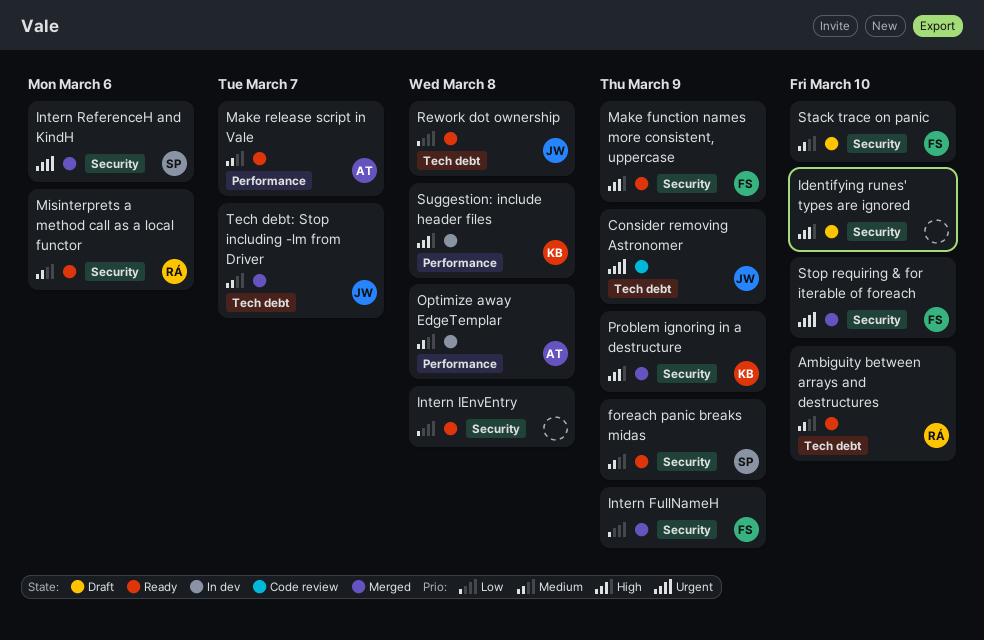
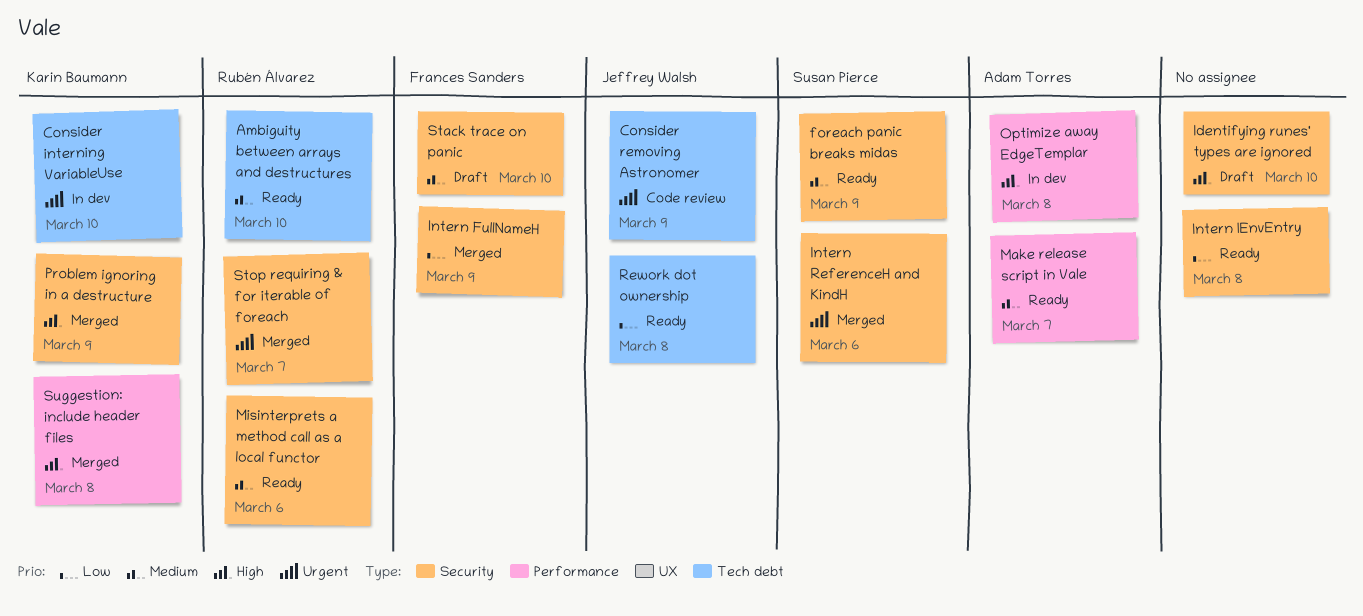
Consider interning VariableUse: none -> present
Make function names more consistent, uppercase: present -> none
Optimize away EdgeTemplar, priority: Medium -> High
Stop requiring & for iterable of foreach, owner: Frances Sanders -> Rubén Álvarez
Stop requiring & for iterable of foreach, due: Mar 10 -> Mar 7
Suggestion: include header files, status: In dev -> Merged
Tech debt: Stop including -lm from Driver: present -> none

